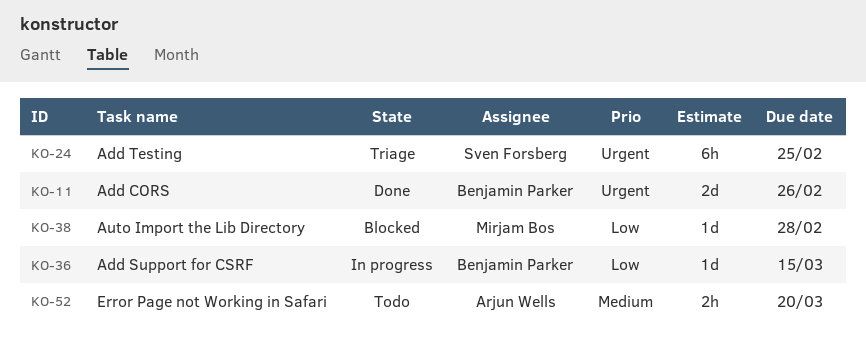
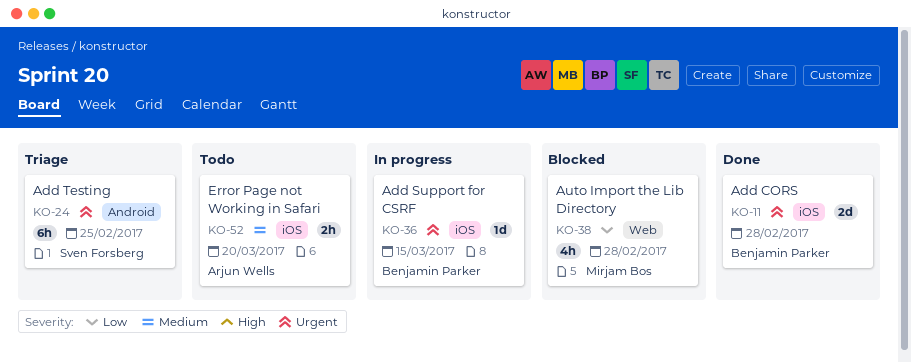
KO-11, due: Feb 26 -> Feb 28
KO-36, priority: Low -> Urgent
KO-38, estimate: 1d -> 4h

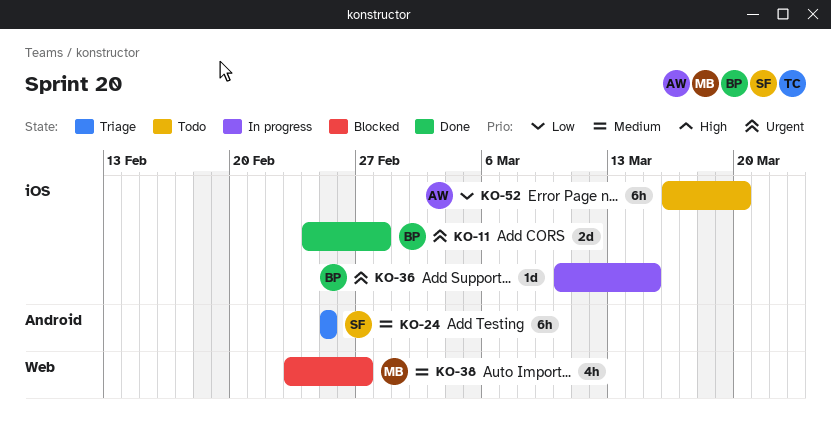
KO-24, priority: Urgent -> Medium
KO-38, priority: Low -> Medium
KO-38, due: Feb 28 -> Feb 27
KO-52, priority: Medium -> Low
KO-52, estimate: 2h -> 6h

